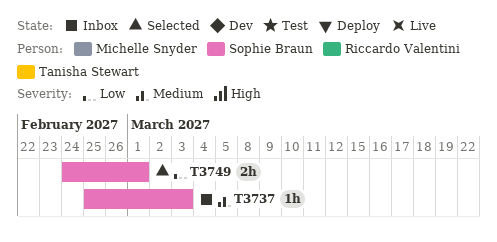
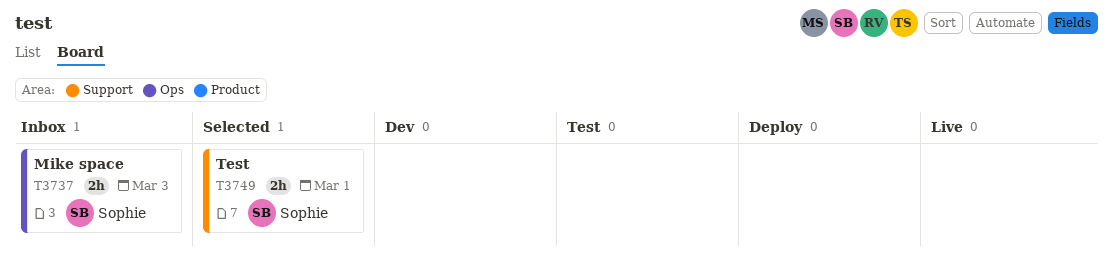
T3737, estimate: 1h -> 2h

